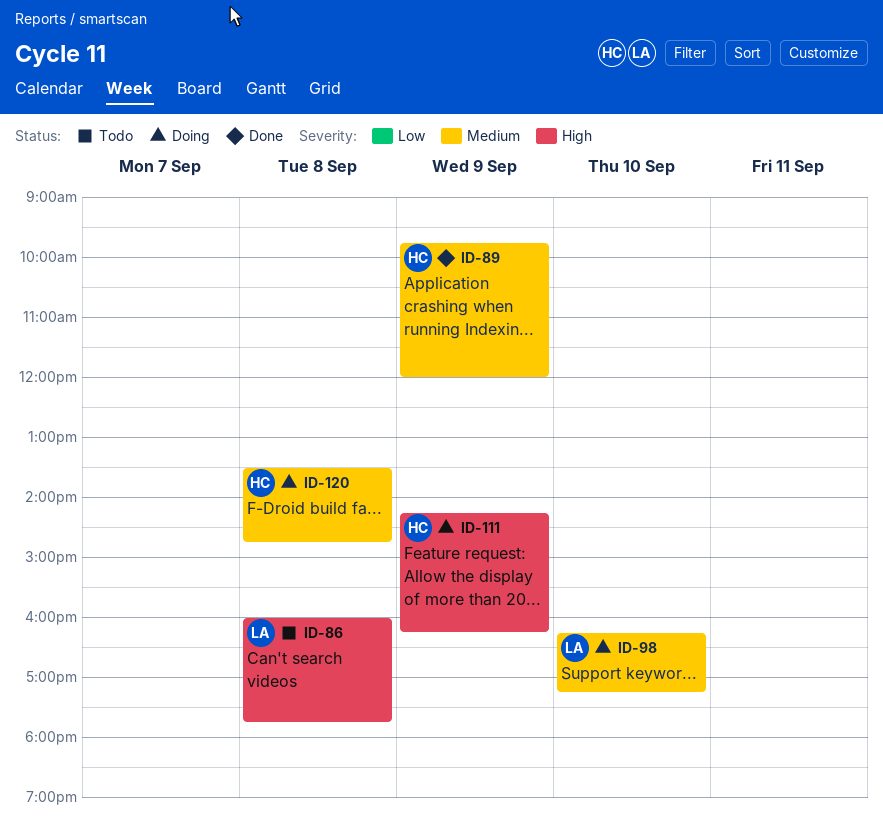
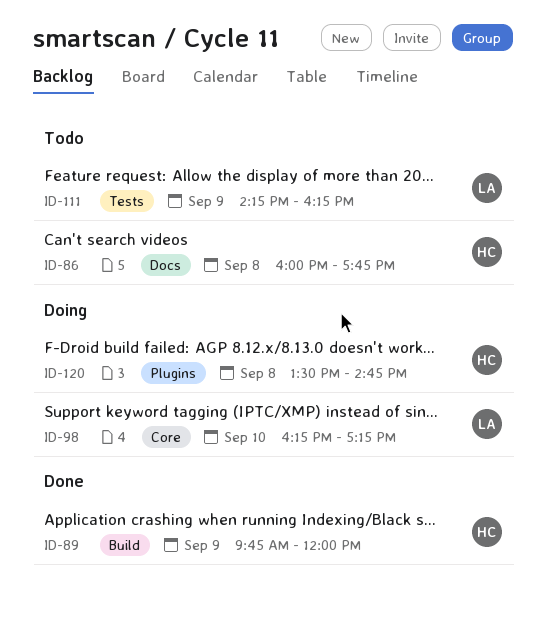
ID-86, owner: LA -> HC
ID-111, status: Doing -> Todo
ID-111, owner: HC -> LA

